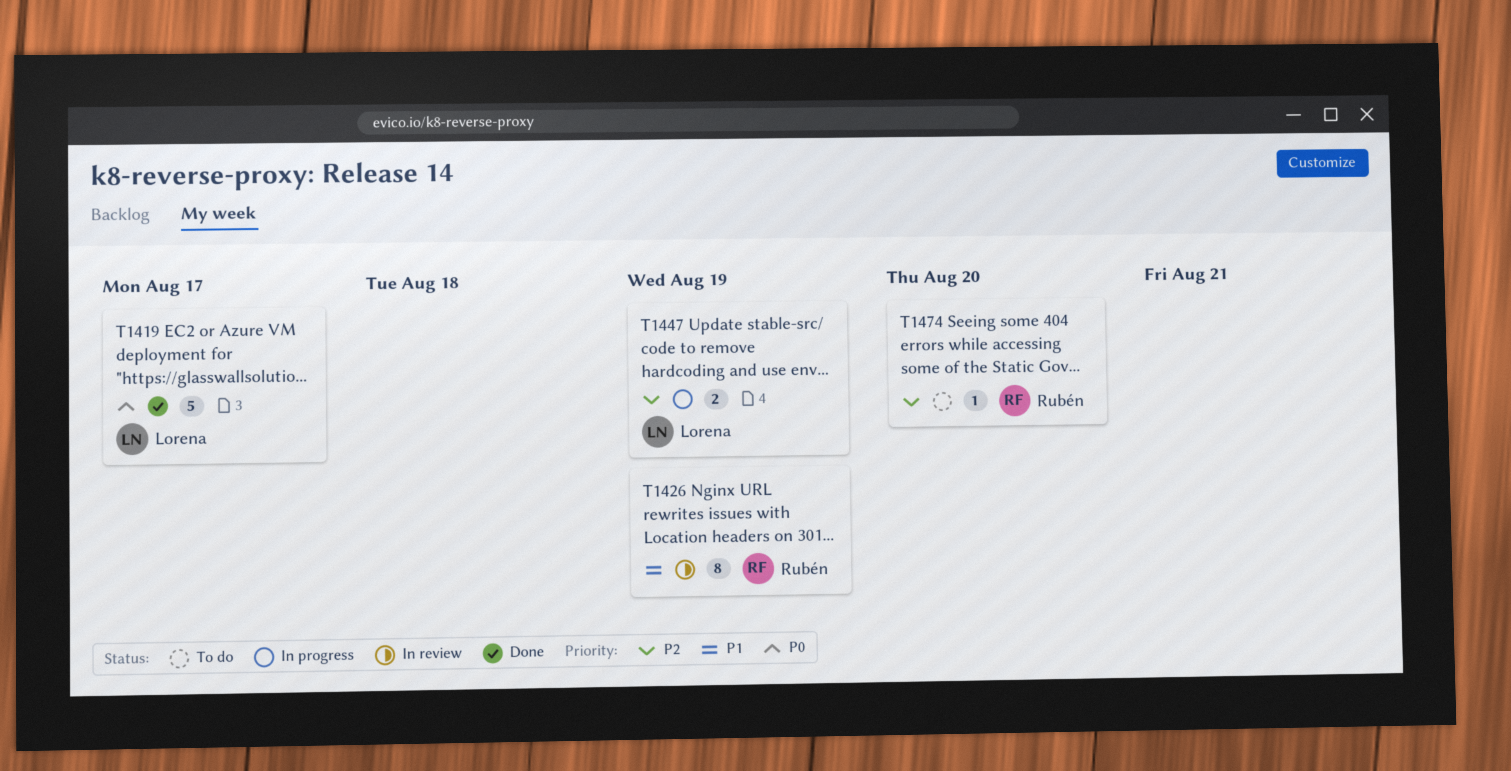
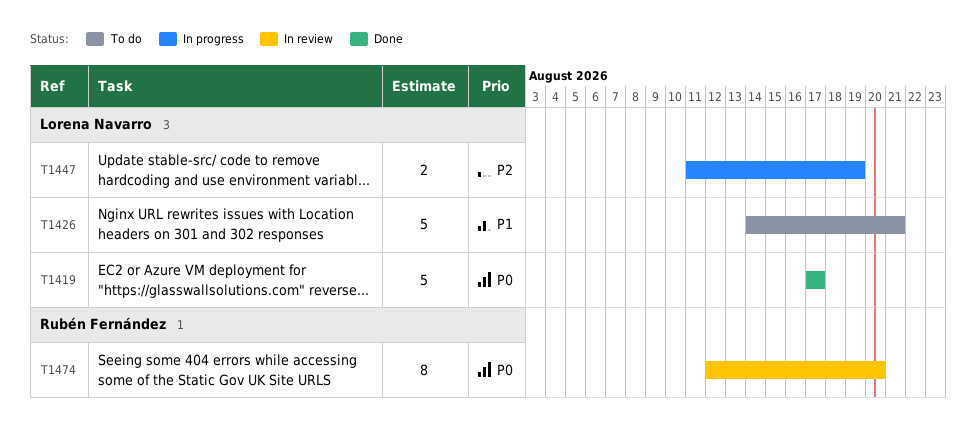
T1426, status: In review -> To do
T1426, owner: Rubén Fernández -> Lorena Navarro
T1426, estimate: 8 -> 5
T1426, due: Aug 19 -> Aug 21
T1474, status: To do -> In review
T1474, priority: P2 -> P0
T1474, estimate: 1 -> 8

